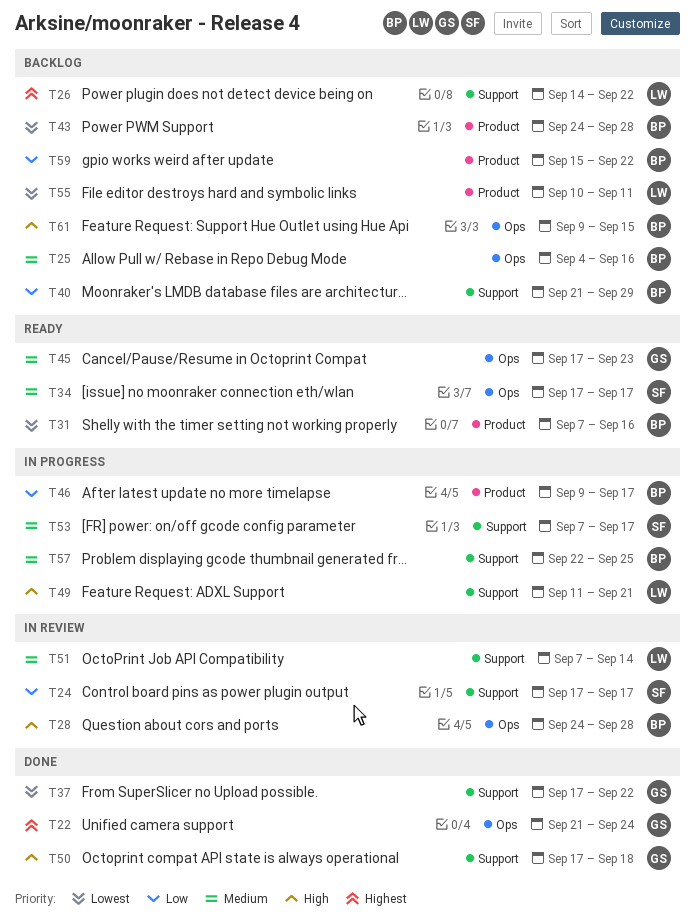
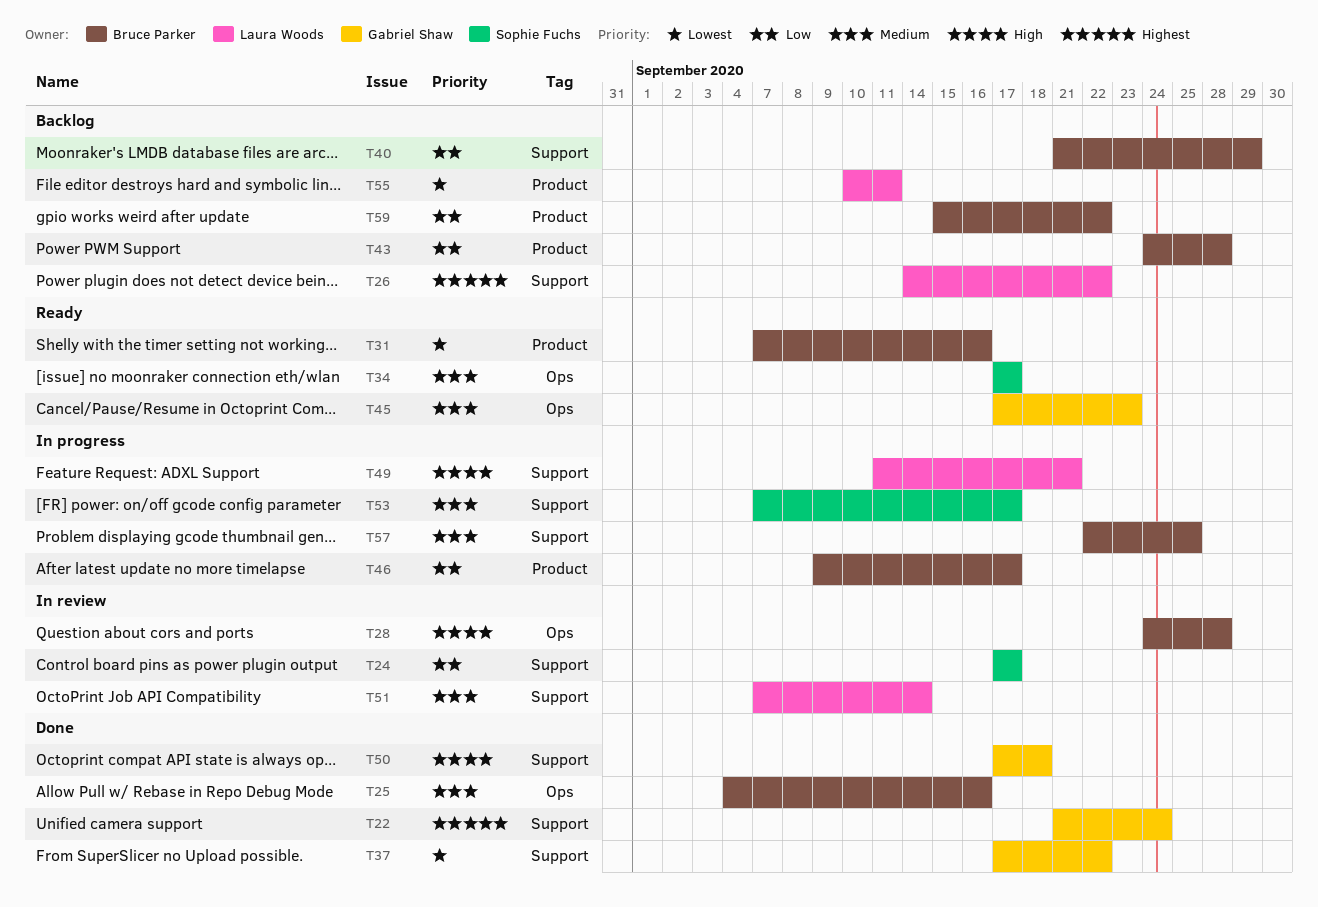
T22, label: Ops -> Support
T25, status: Backlog -> Done
T43, priority: Lowest -> Low
T61: present -> none

